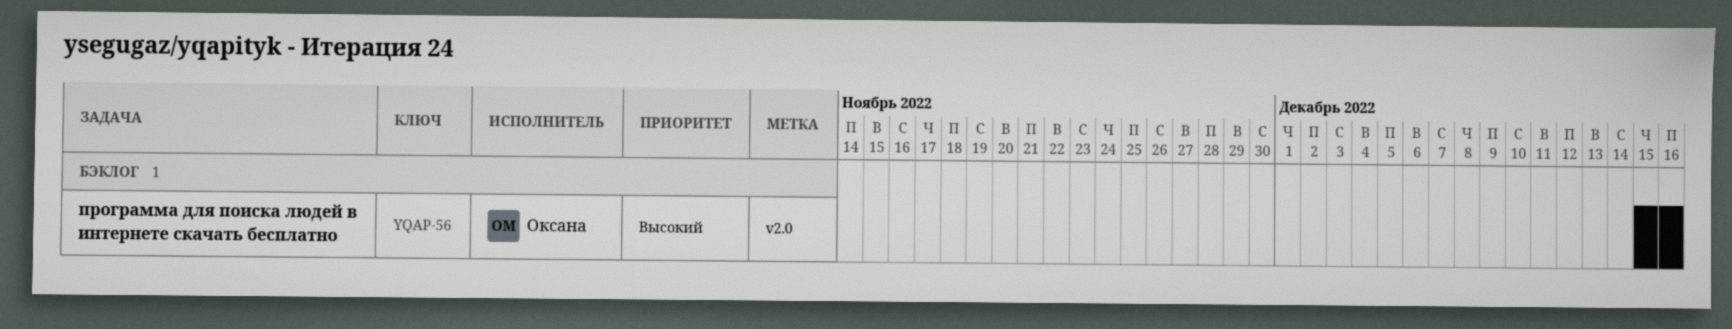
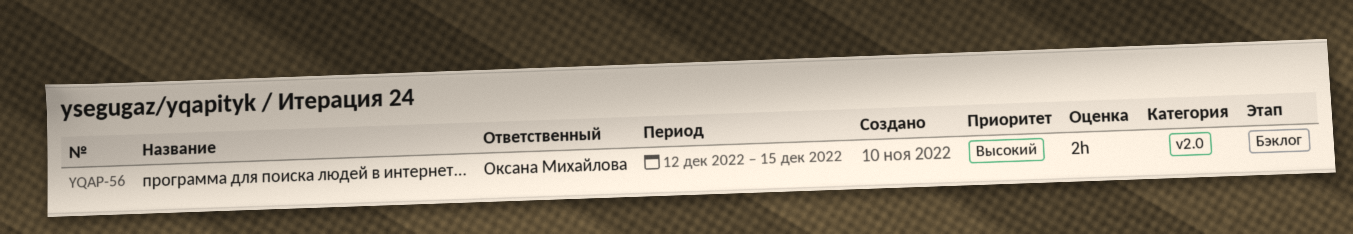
YQAP-56, start: Dec 15 -> Dec 12
YQAP-56, due: Dec 16 -> Dec 15

